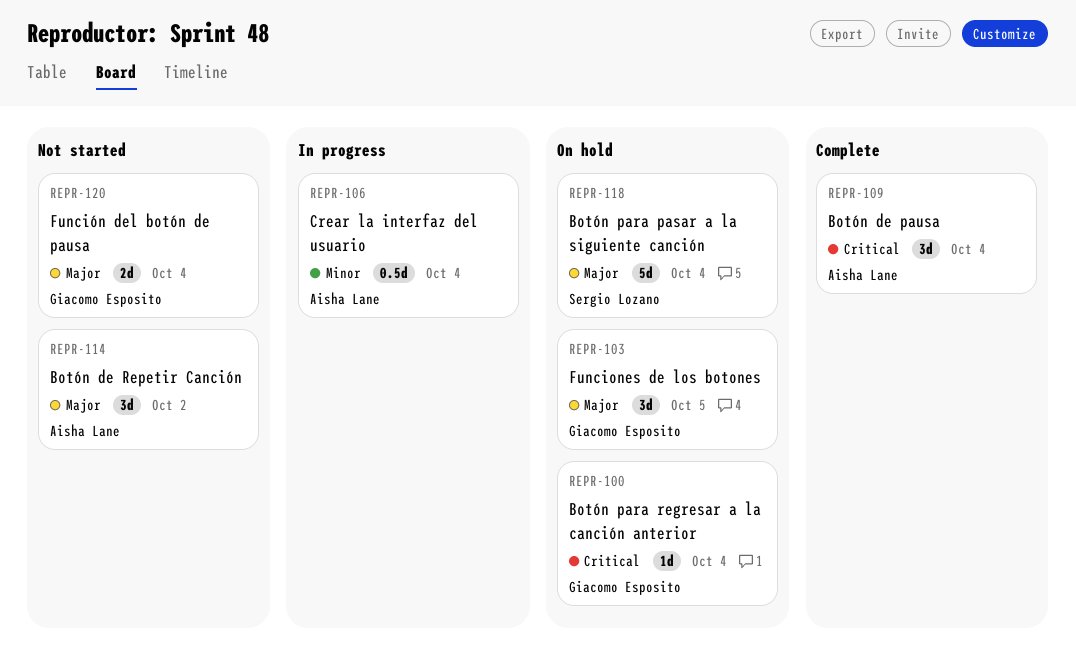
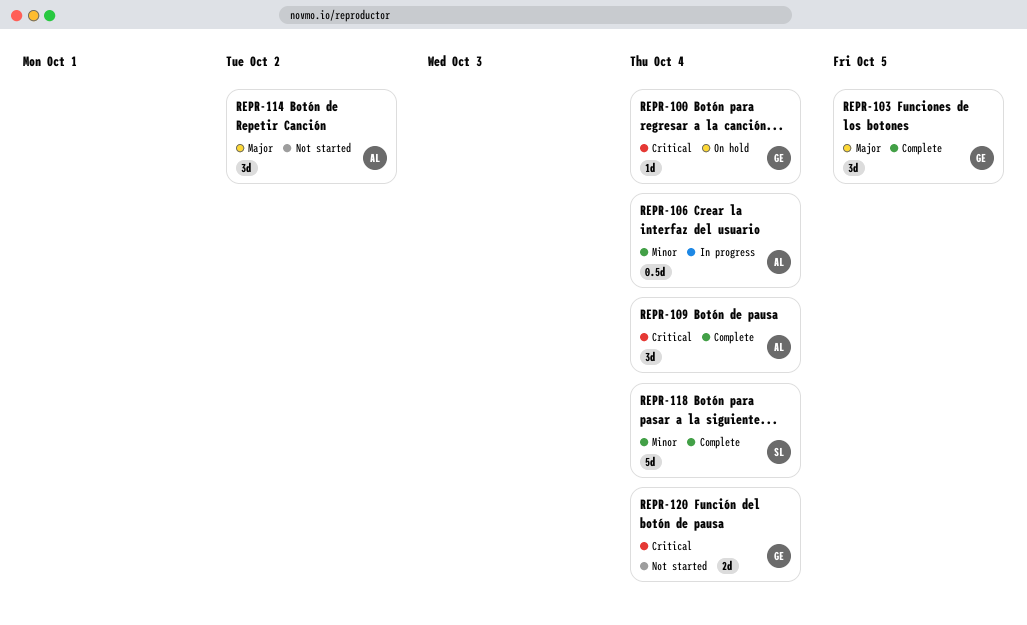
REPR-103, status: On hold -> Complete
REPR-118, status: On hold -> Complete
REPR-118, priority: Major -> Minor
REPR-120, priority: Major -> Critical

